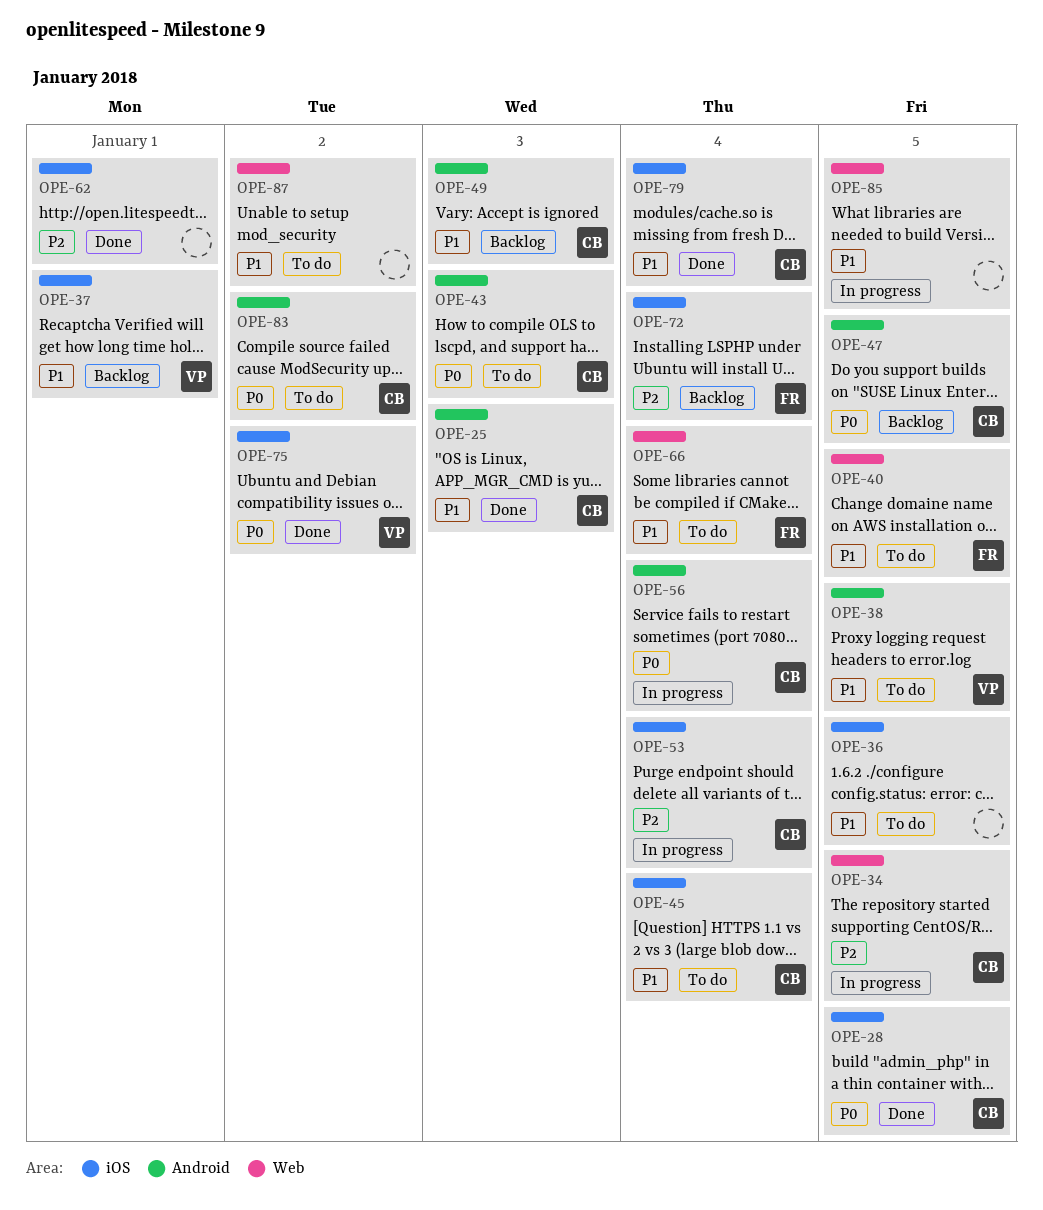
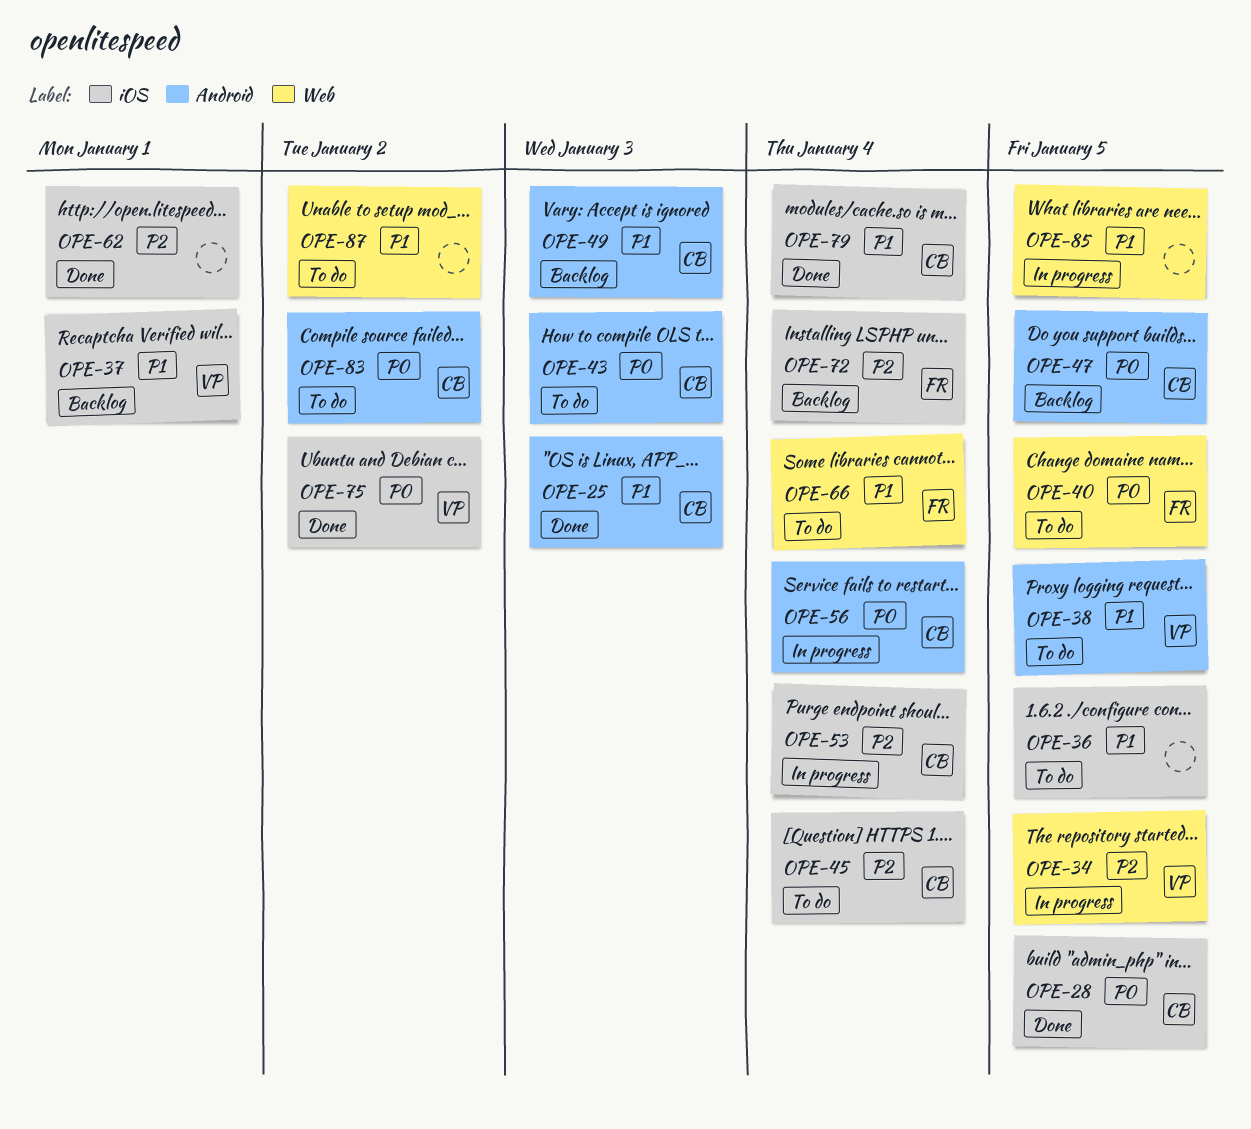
OPE-34, owner: CB -> VP
OPE-40, priority: P1 -> P0
OPE-45, priority: P1 -> P2

